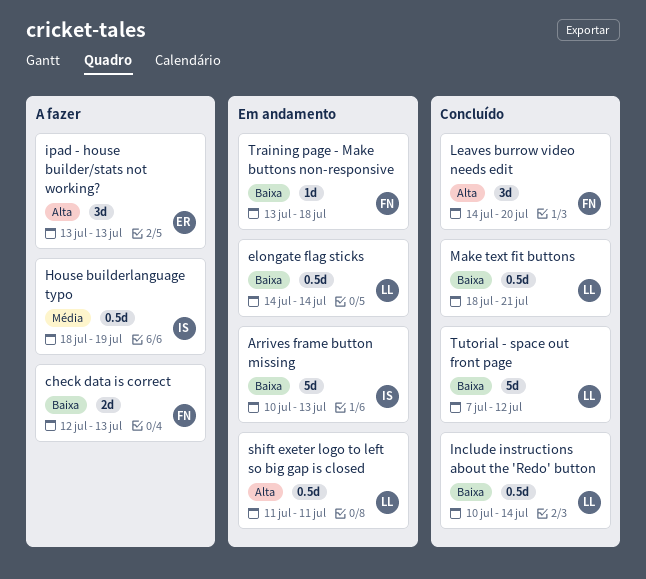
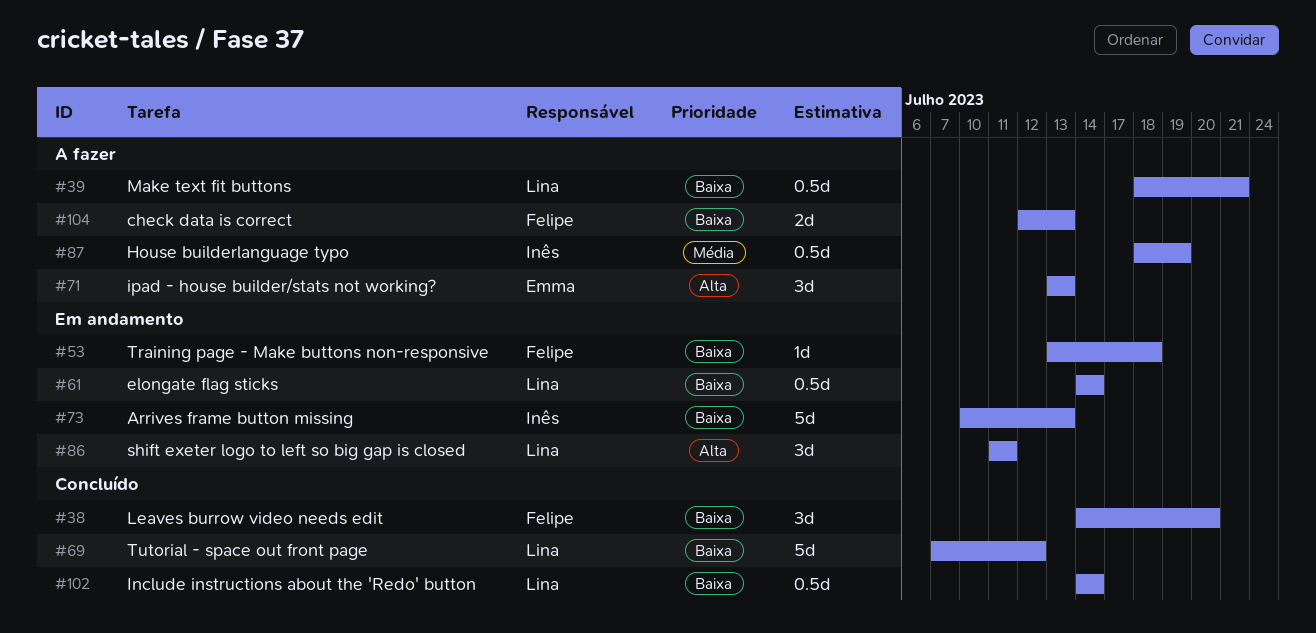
Include instructions about the 'Redo' button, start: Jul 10 -> Jul 14
Leaves burrow video needs edit, priority: Alta -> Baixa
Make text fit buttons, status: Concluído -> A fazer
shift exeter logo to left so big gap is closed, estimate: 0.5d -> 3d

